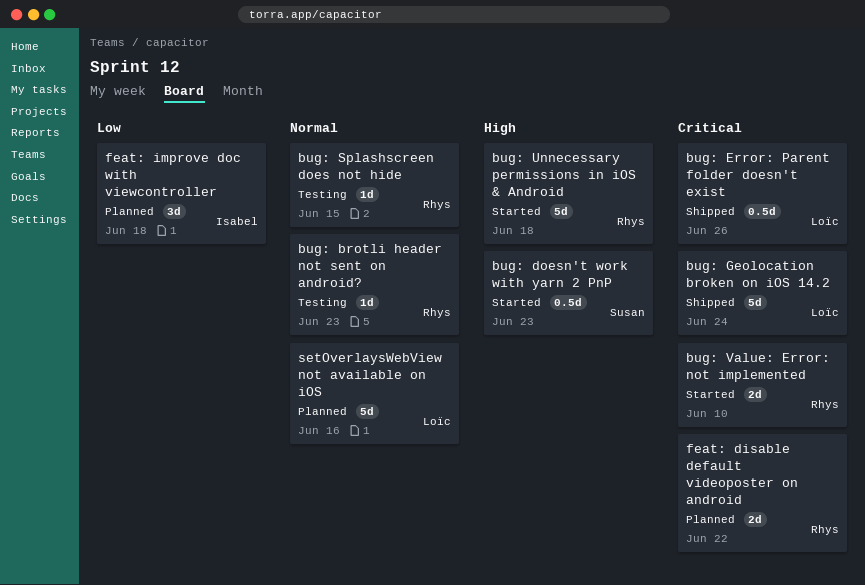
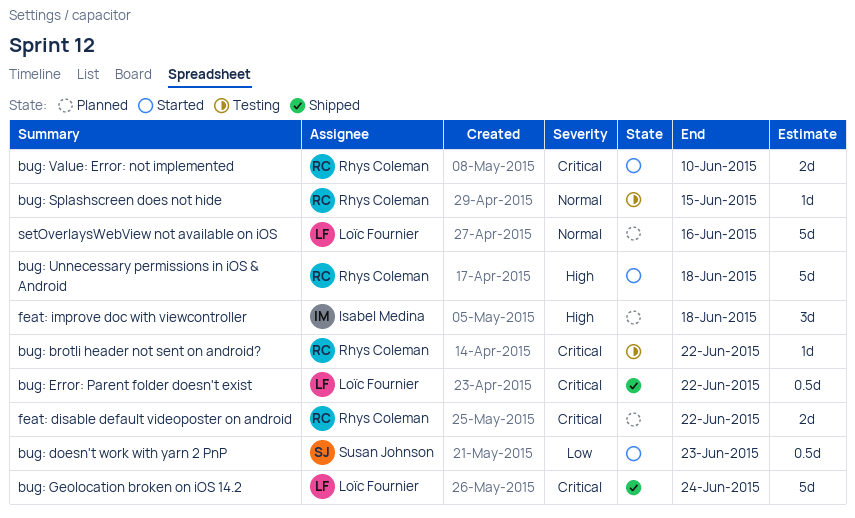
bug: brotli header not sent on android?, priority: Normal -> Critical
bug: brotli header not sent on android?, due: Jun 23 -> Jun 22
bug: doesn't work with yarn 2 PnP, priority: High -> Low
bug: Error: Parent folder doesn't exist, due: Jun 26 -> Jun 22
feat: improve doc with viewcontroller, priority: Low -> High

